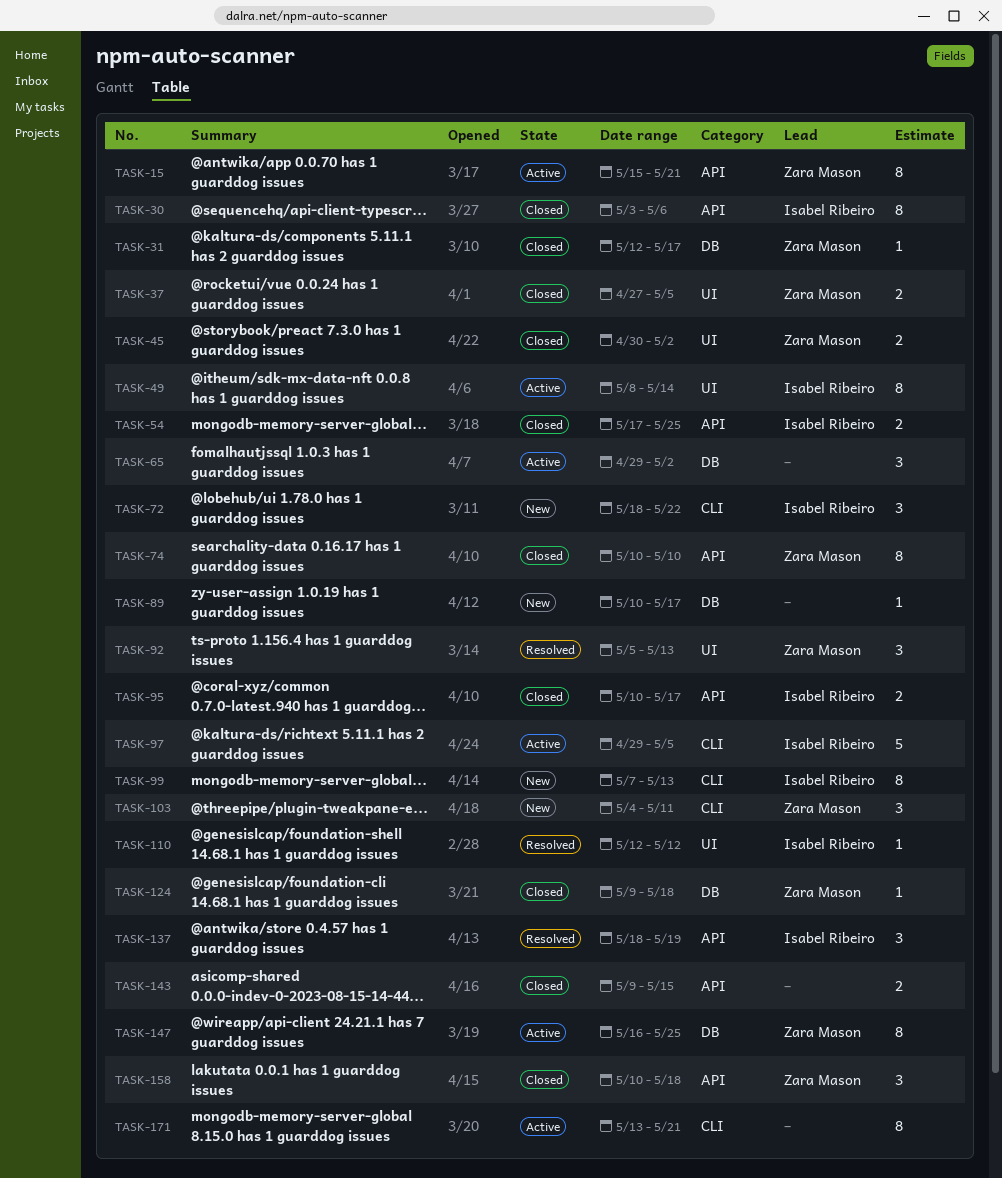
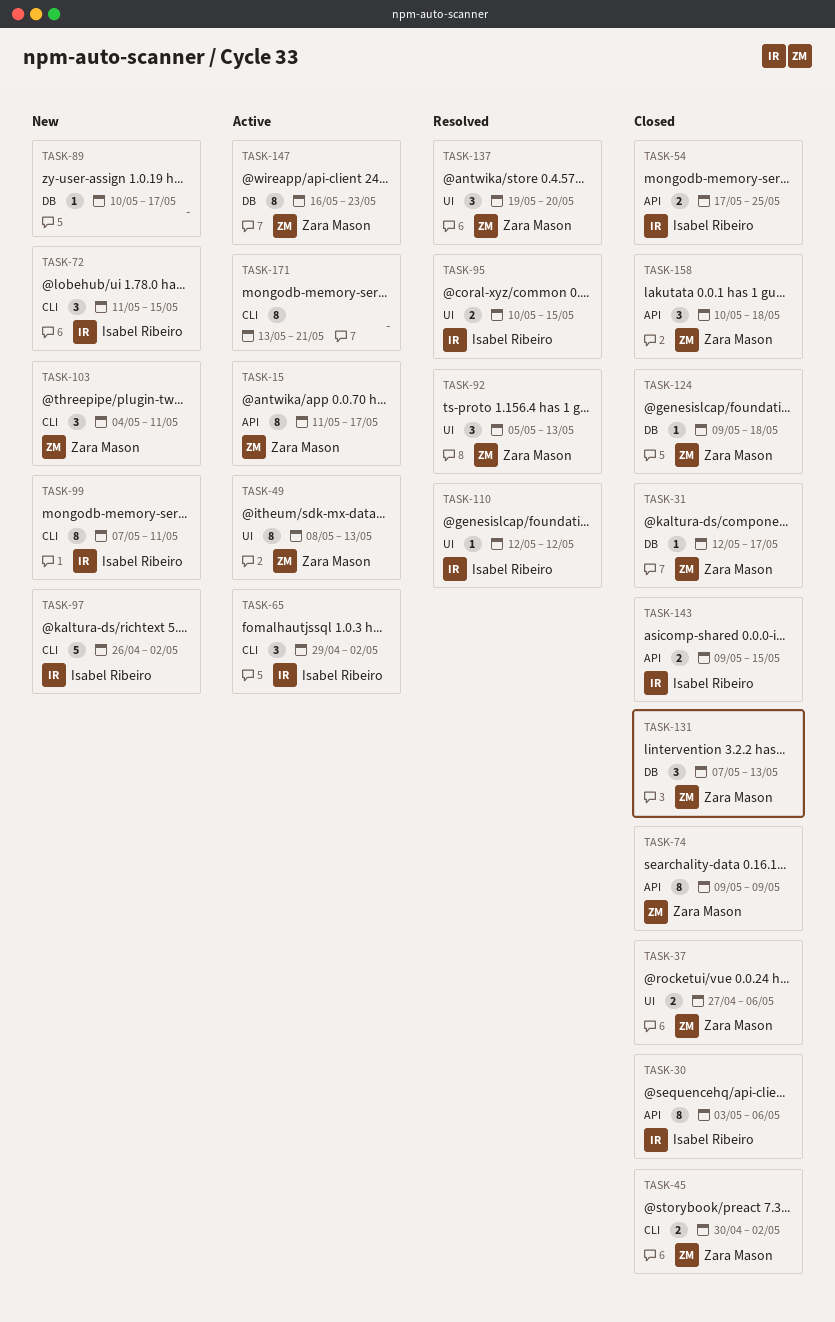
TASK-15, start: May 15 -> May 11
TASK-15, due: May 21 -> May 17
TASK-37, due: May 5 -> May 6
TASK-45, label: UI -> CLI
TASK-49, owner: Isabel Ribeiro -> Zara Mason
TASK-49, due: May 14 -> May 13
TASK-65, owner: none -> Isabel Ribeiro
TASK-65, label: DB -> CLI
TASK-72, start: May 18 -> May 11
TASK-72, due: May 22 -> May 15
TASK-74, start: May 10 -> May 9
TASK-74, due: May 10 -> May 9
TASK-95, status: Closed -> Resolved
TASK-95, label: API -> UI
TASK-95, due: May 17 -> May 15
TASK-97, status: Active -> New
TASK-97, start: Apr 29 -> Apr 26
TASK-97, due: May 5 -> May 2
TASK-99, due: May 13 -> May 11
TASK-131: none -> present
TASK-137, owner: Isabel Ribeiro -> Zara Mason
TASK-137, label: API -> UI
TASK-137, start: May 18 -> May 19
TASK-137, due: May 19 -> May 20
TASK-143, owner: none -> Isabel Ribeiro
TASK-147, due: May 25 -> May 23

